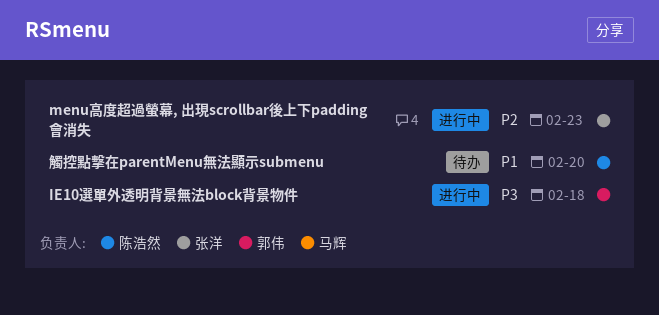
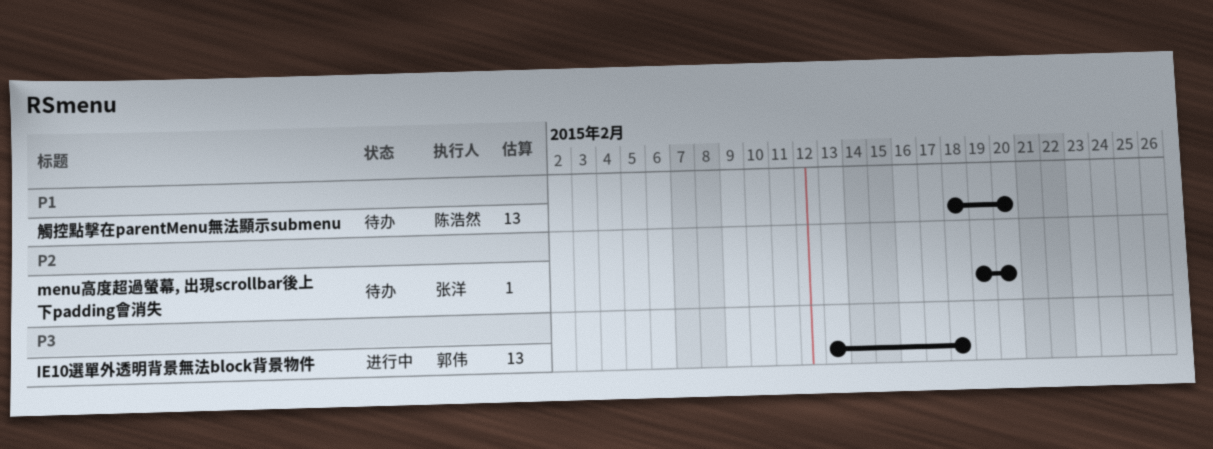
menu高度超過螢幕, 出現scrollbar後上下padding會消失, status: 进行中 -> 待办
menu高度超過螢幕, 出現scrollbar後上下padding會消失, due: Feb 23 -> Feb 20

